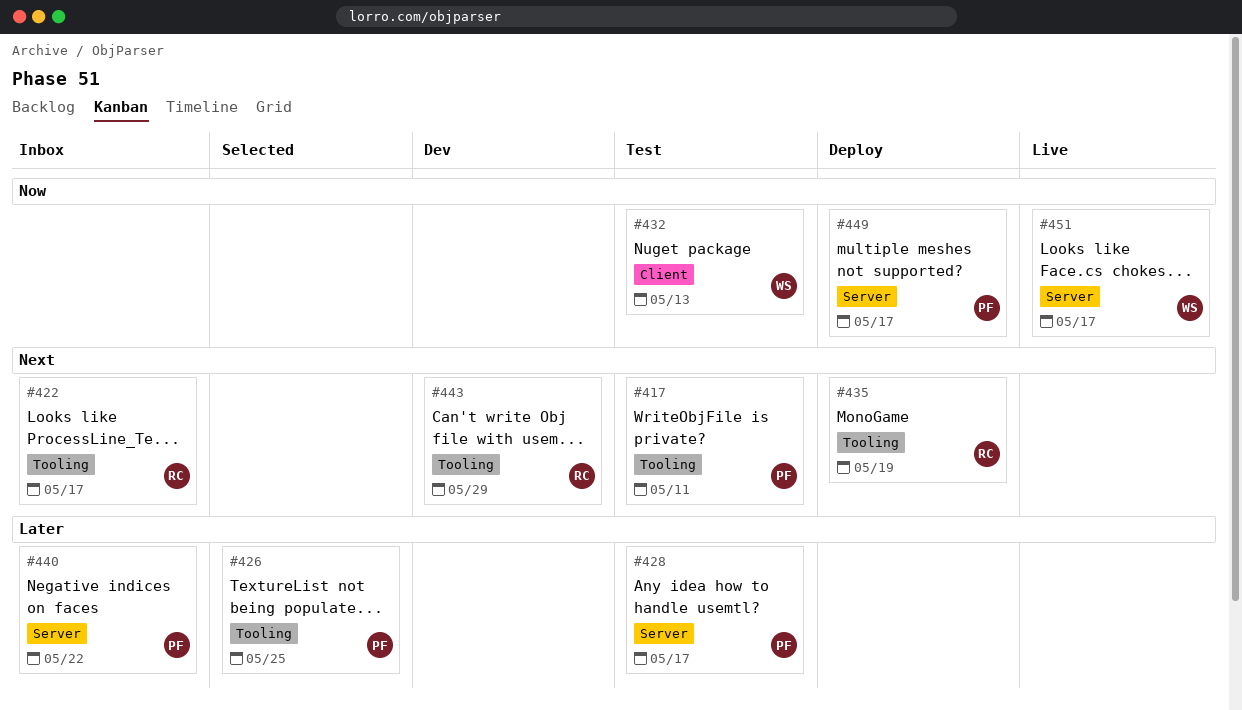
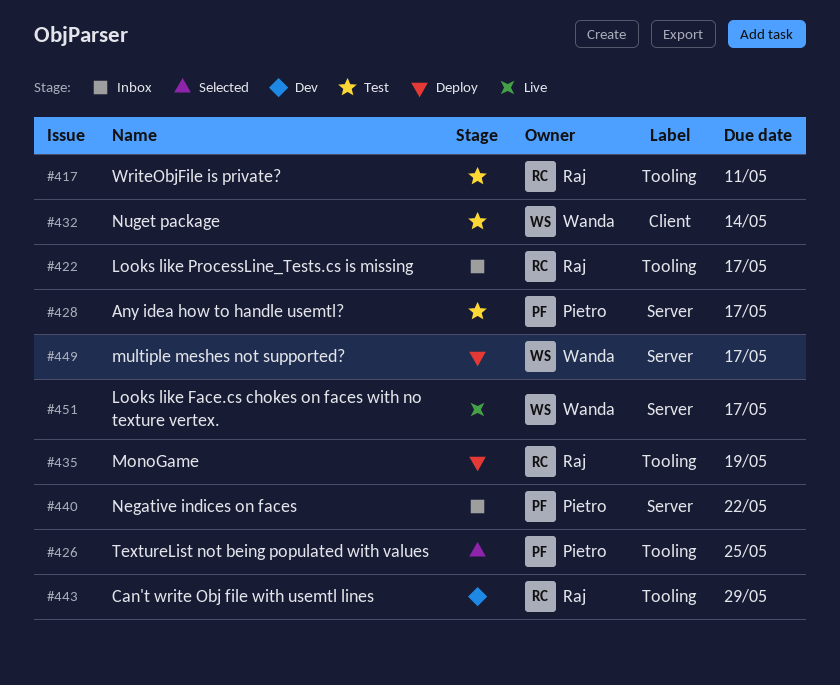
#417, owner: Pietro -> Raj
#432, due: May 13 -> May 14
#449, owner: Pietro -> Wanda

